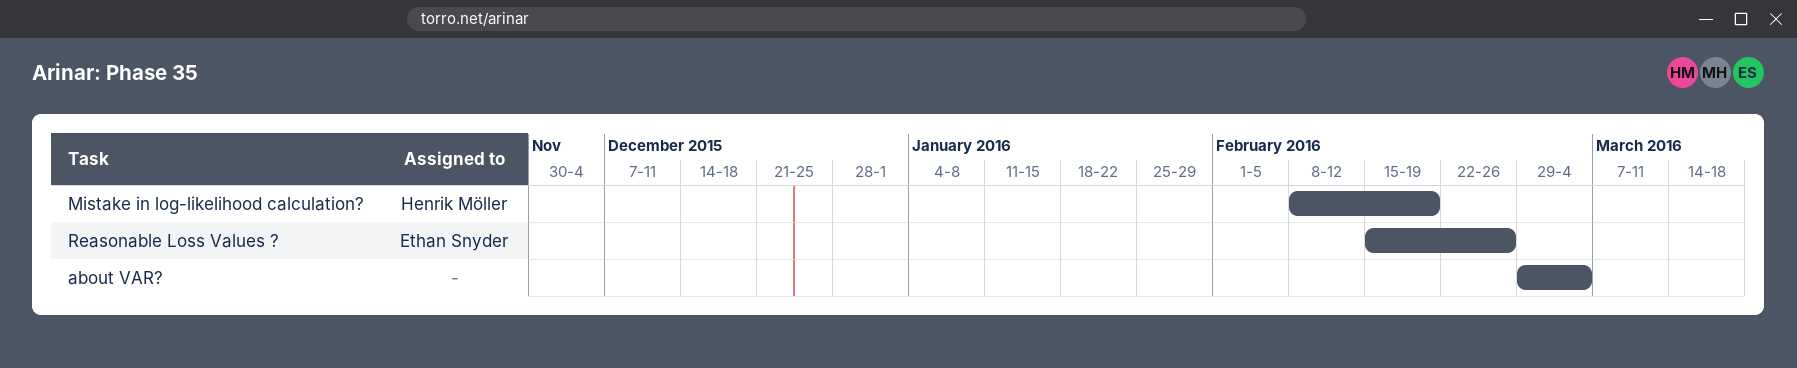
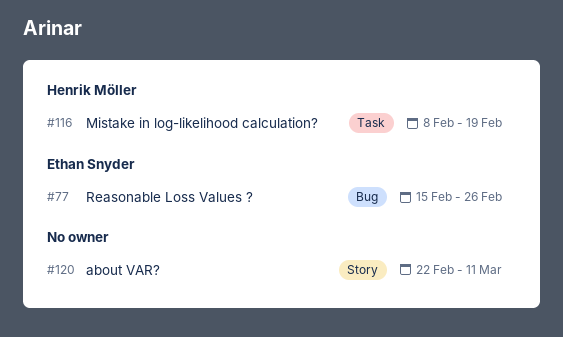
about VAR?, start: Feb 29 -> Feb 22
about VAR?, due: Mar 4 -> Mar 11

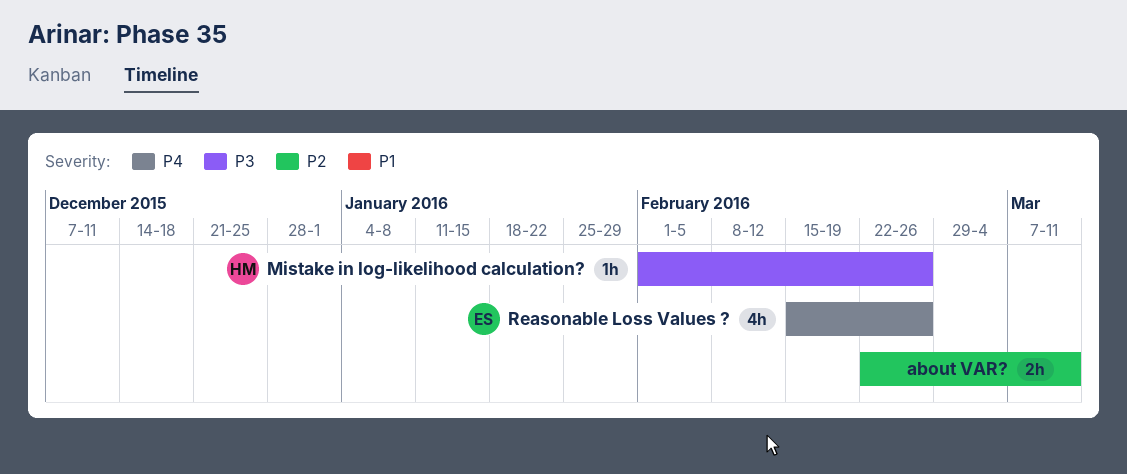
Mistake in log-likelihood calculation?, start: Feb 8 -> Feb 1
Mistake in log-likelihood calculation?, due: Feb 19 -> Feb 26

